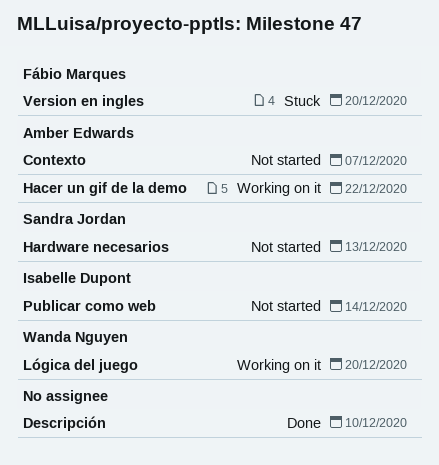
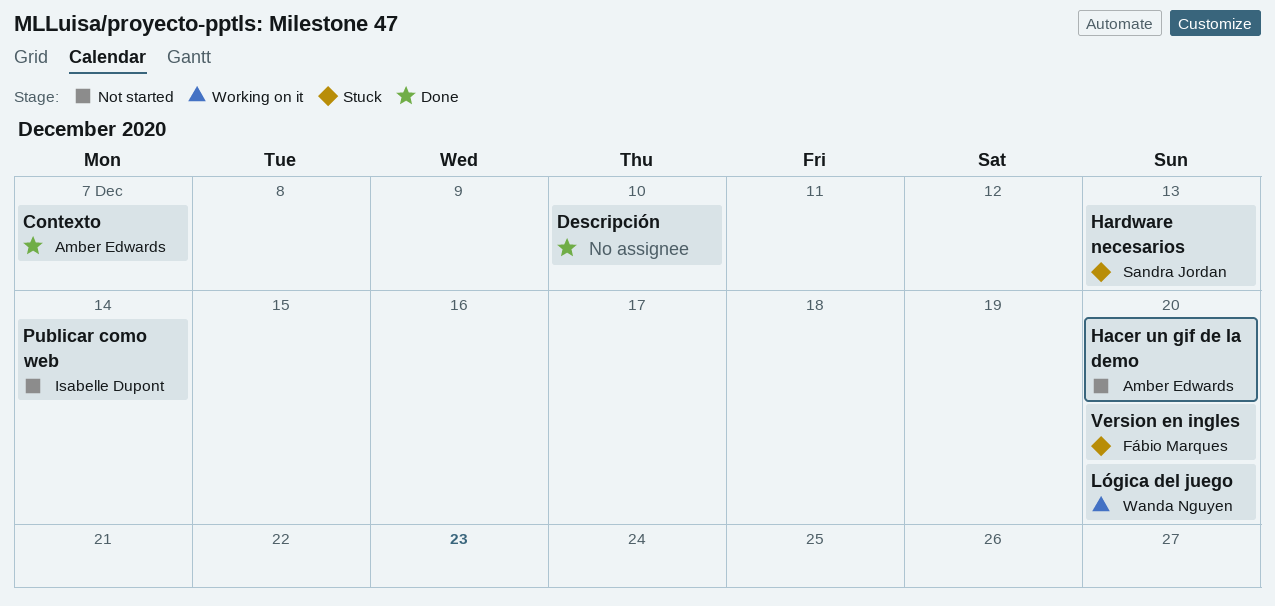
Contexto, status: Not started -> Done
Hacer un gif de la demo, status: Working on it -> Not started
Hacer un gif de la demo, due: Dec 22 -> Dec 20
Hardware necesarios, status: Not started -> Stuck

